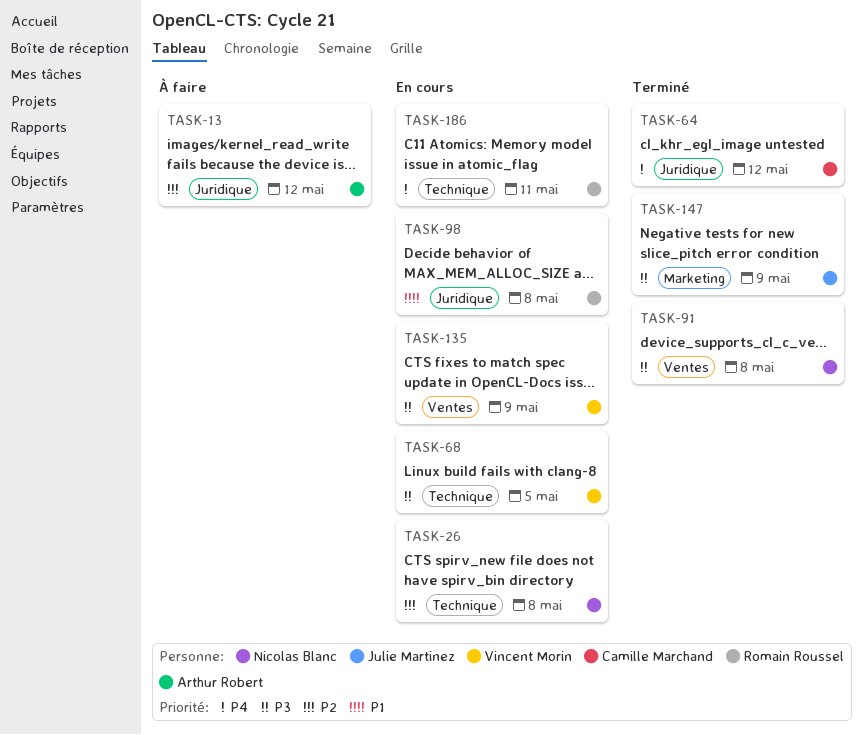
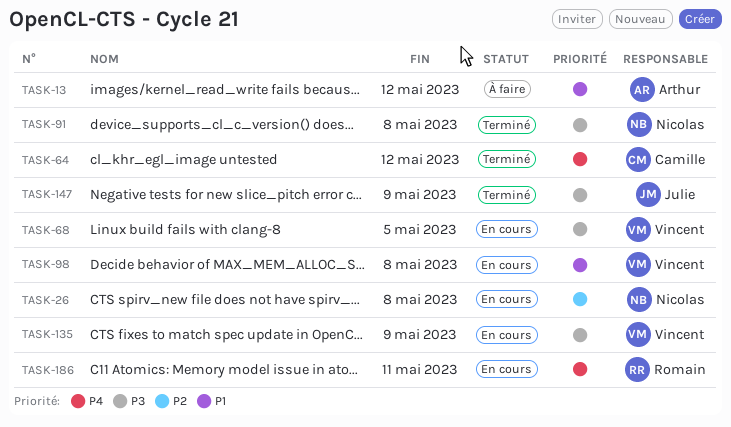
TASK-13, priority: P2 -> P1
TASK-98, owner: Romain Roussel -> Vincent Morin

